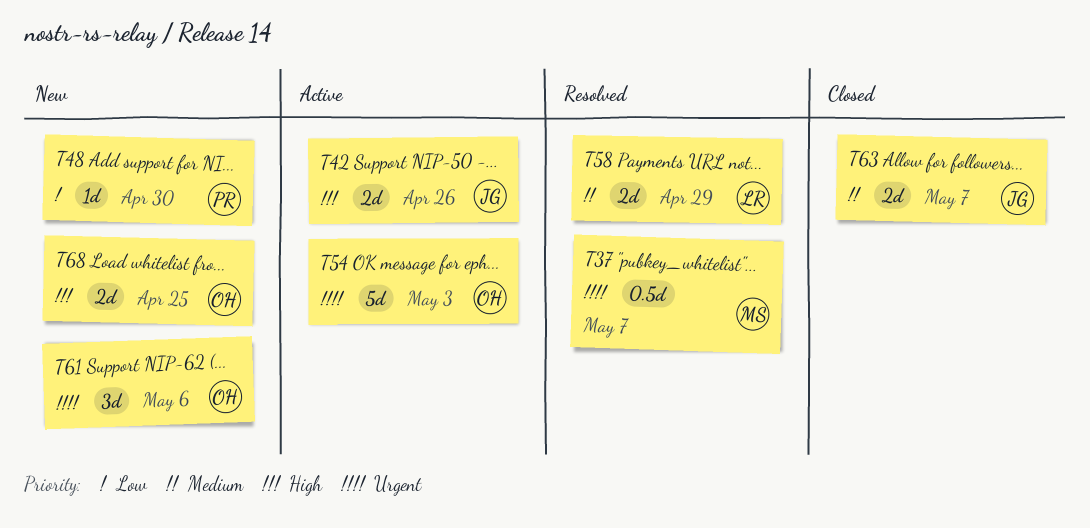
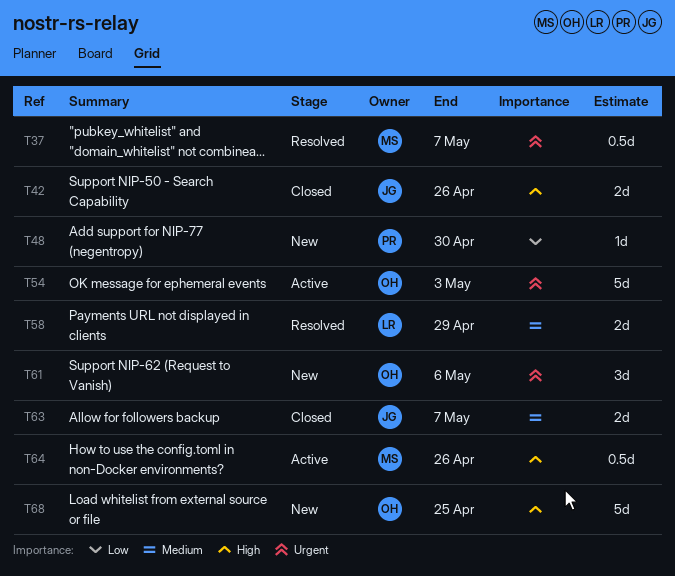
T42, status: Active -> Closed
T64: none -> present
T68, estimate: 2d -> 5d

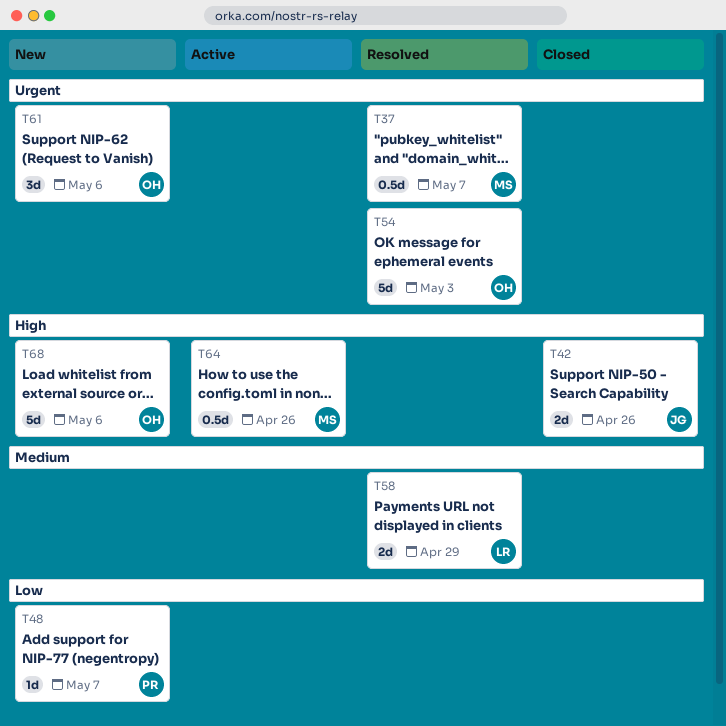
T48, due: Apr 30 -> May 7
T54, status: Active -> Resolved
T63: present -> none
T68, due: Apr 25 -> May 6

